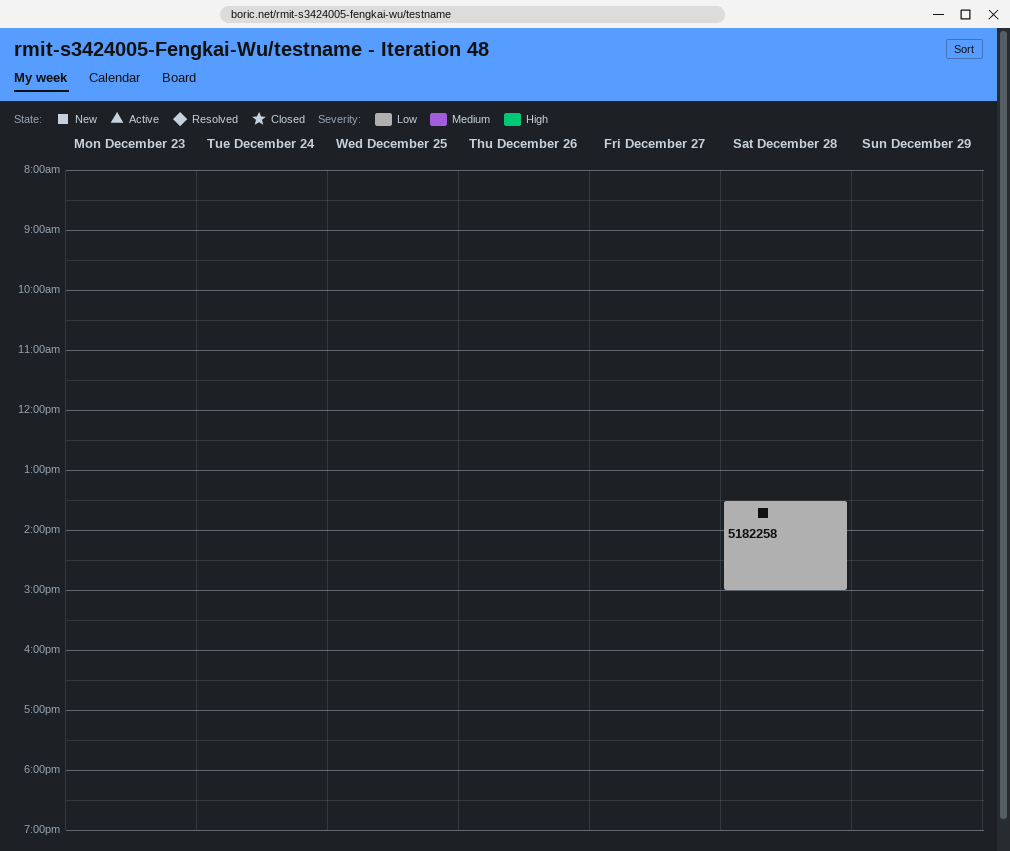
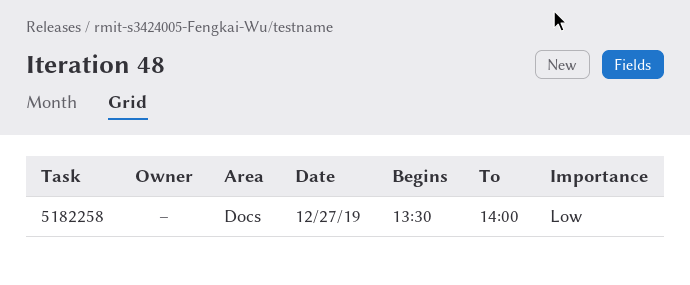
5182258, day: Dec 28 -> Dec 27
5182258, ends: 15:00 -> 14:00

